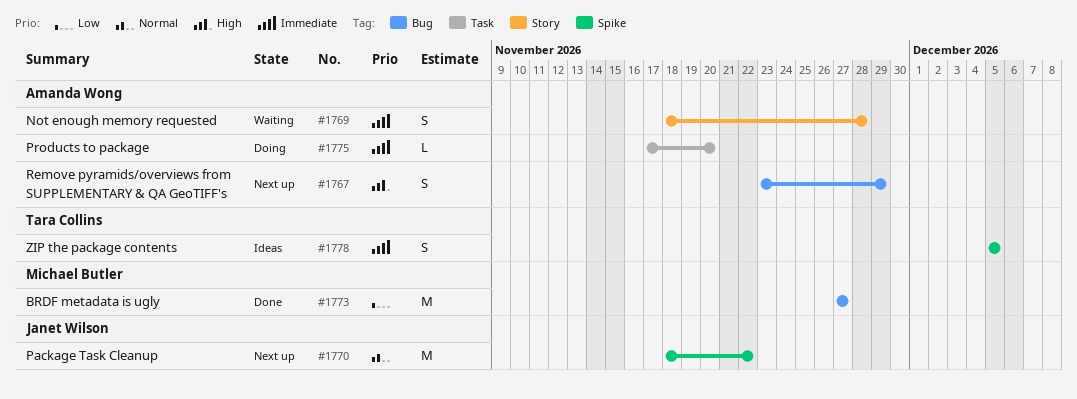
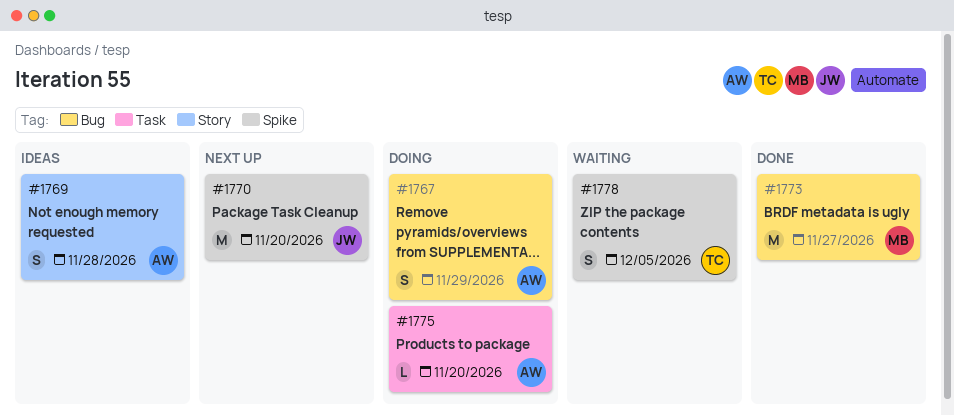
#1767, status: Next up -> Doing
#1769, status: Waiting -> Ideas
#1770, due: Nov 22 -> Nov 20
#1778, status: Ideas -> Waiting

